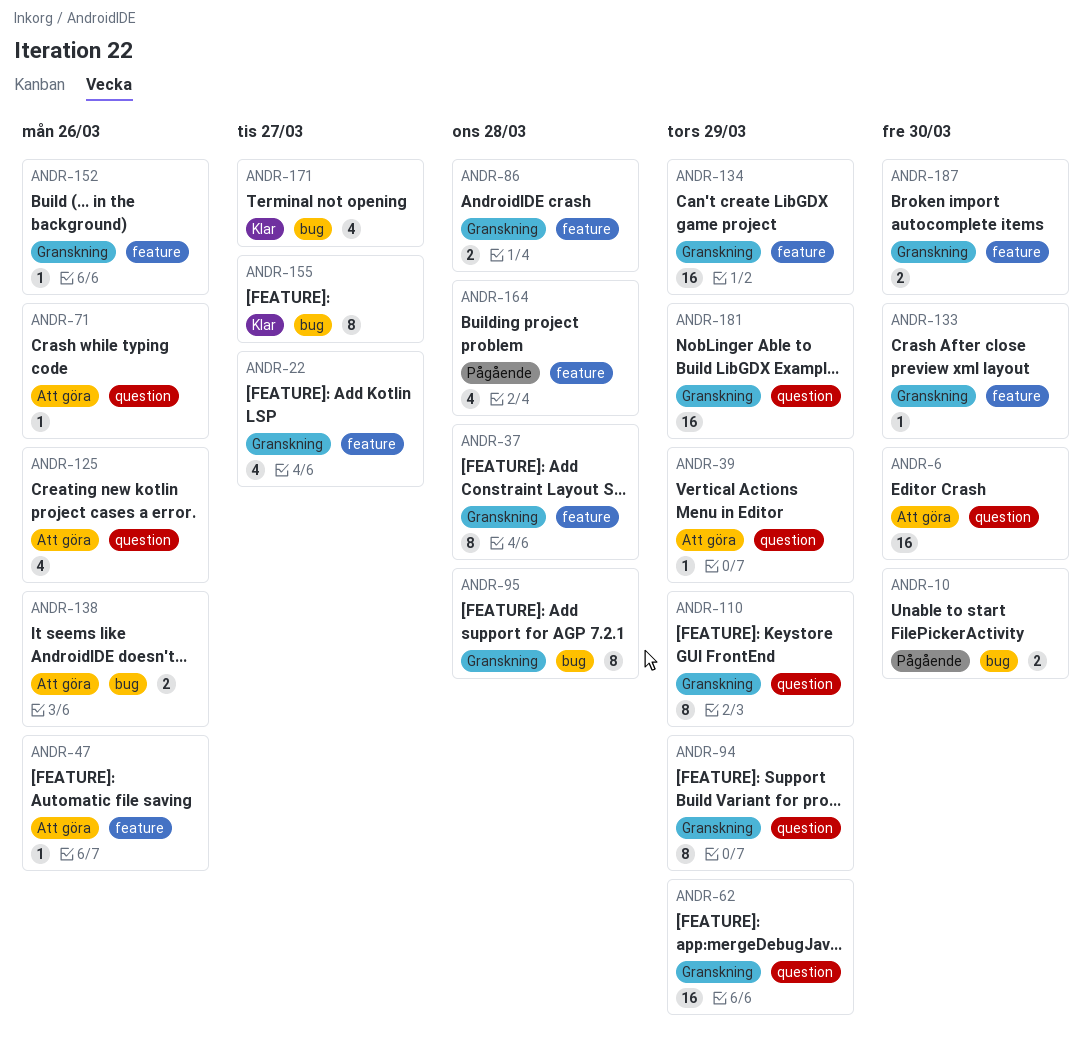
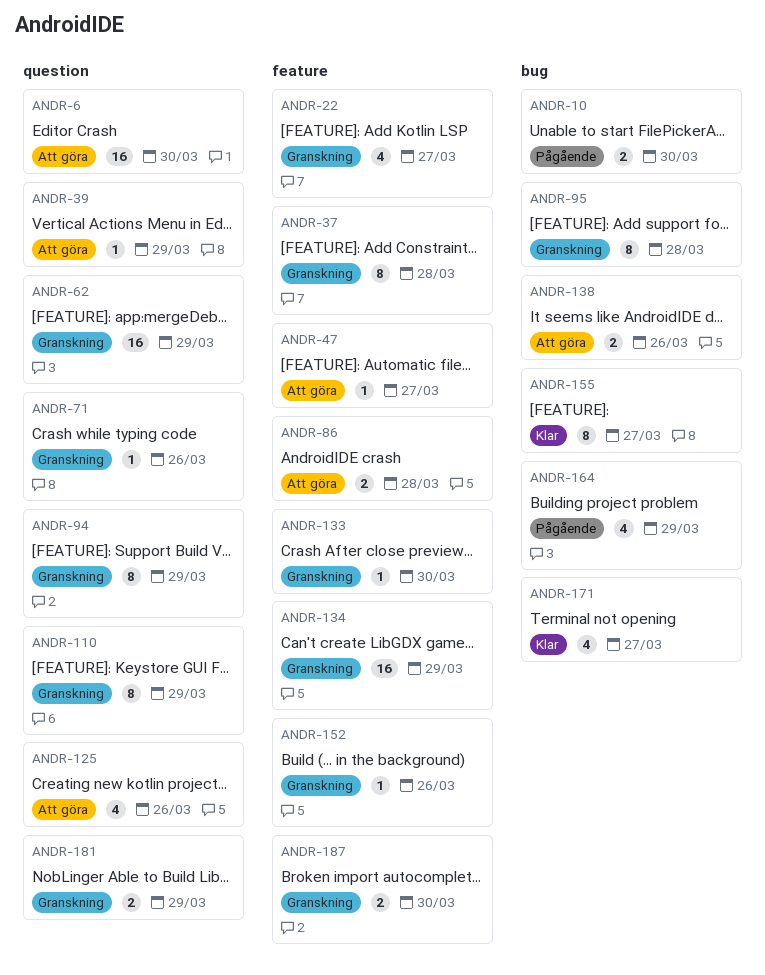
ANDR-47, due: Mar 26 -> Mar 27
ANDR-71, status: Att göra -> Granskning
ANDR-86, status: Granskning -> Att göra
ANDR-164, label: feature -> bug
ANDR-164, due: Mar 28 -> Mar 29
ANDR-181, estimate: 16 -> 2

